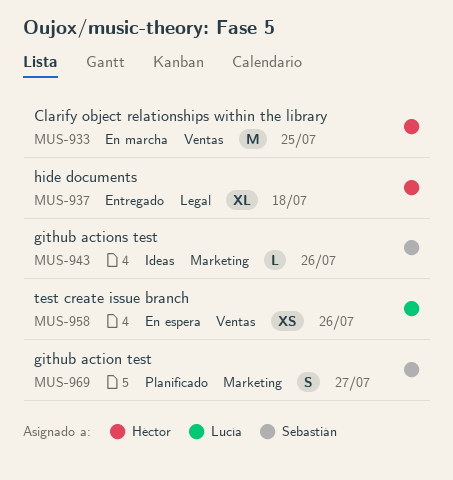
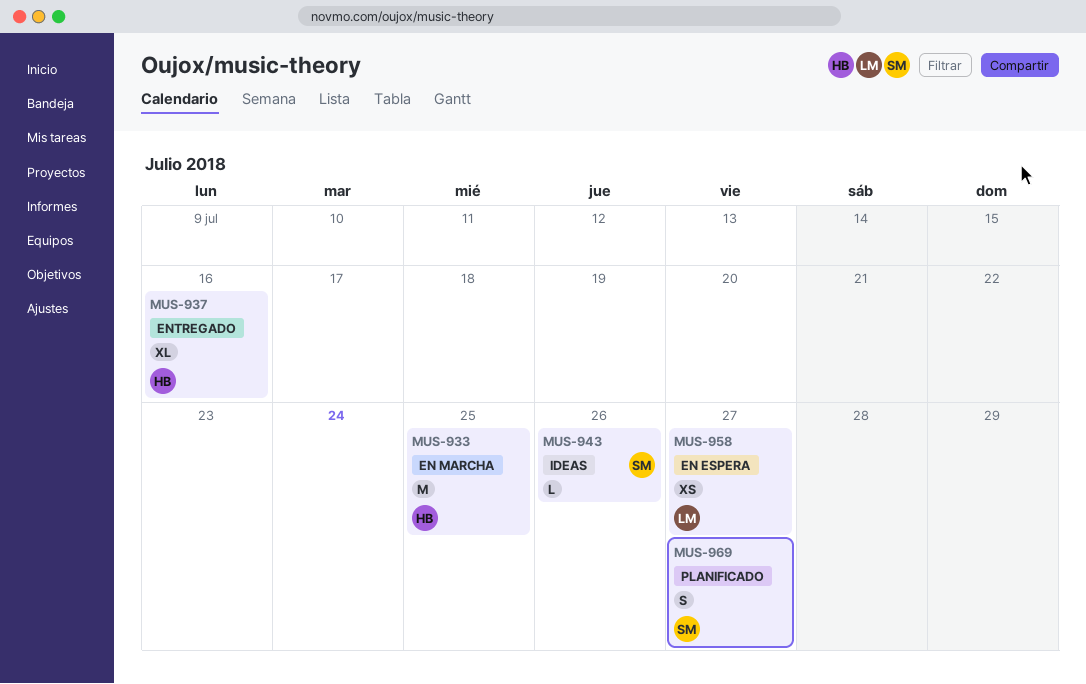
MUS-937, due: Jul 18 -> Jul 16
MUS-958, due: Jul 26 -> Jul 27

